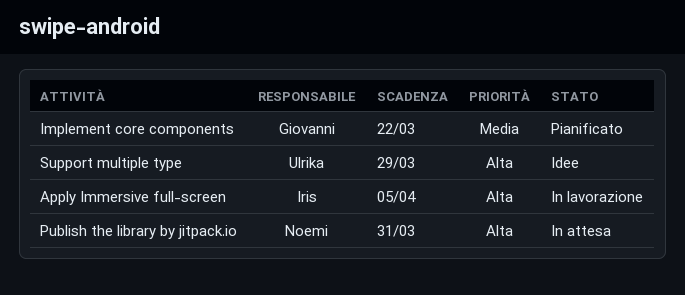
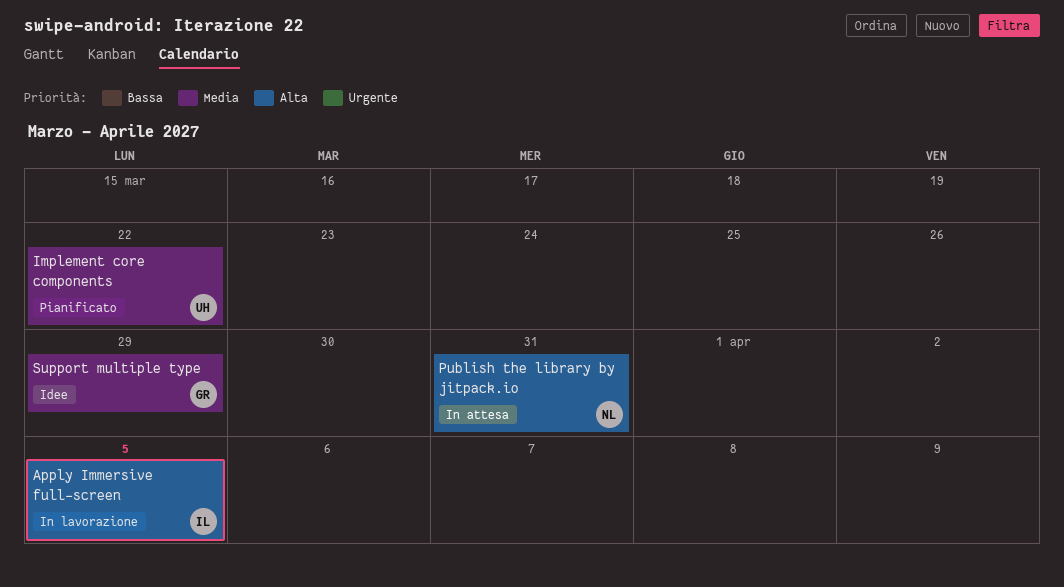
Implement core components, owner: Giovanni -> Ulrika
Support multiple type, owner: Ulrika -> Giovanni
Support multiple type, priority: Alta -> Media

